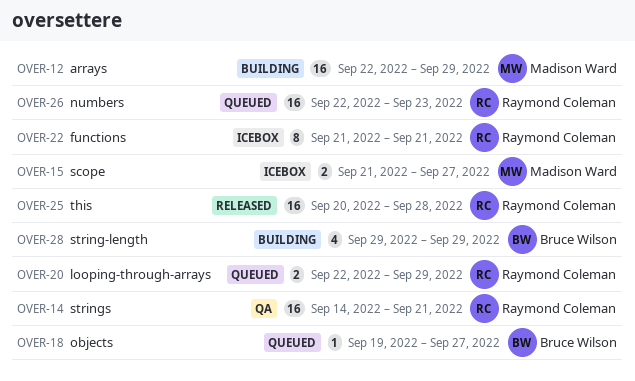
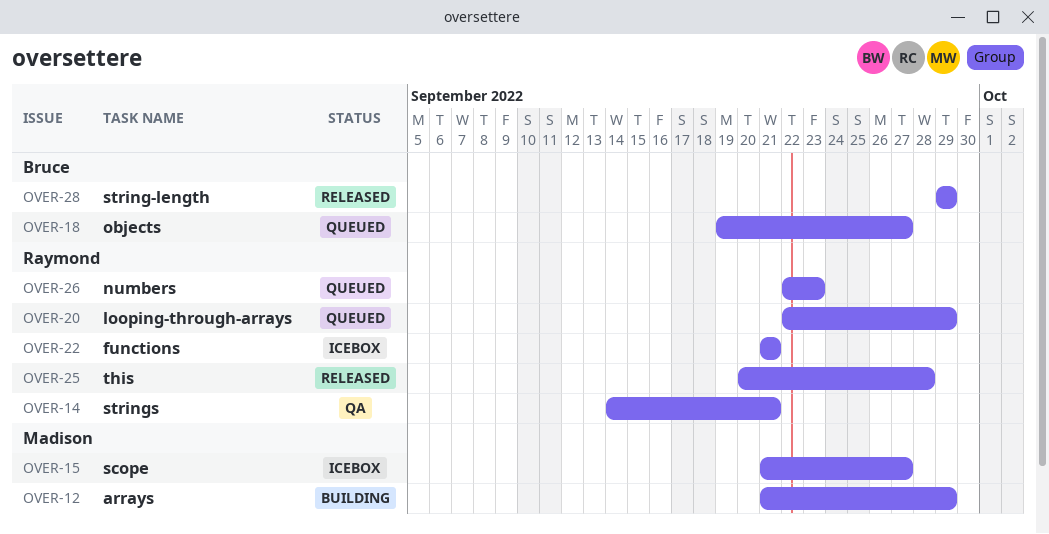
OVER-12, start: Sep 22 -> Sep 21
OVER-28, status: Building -> Released

